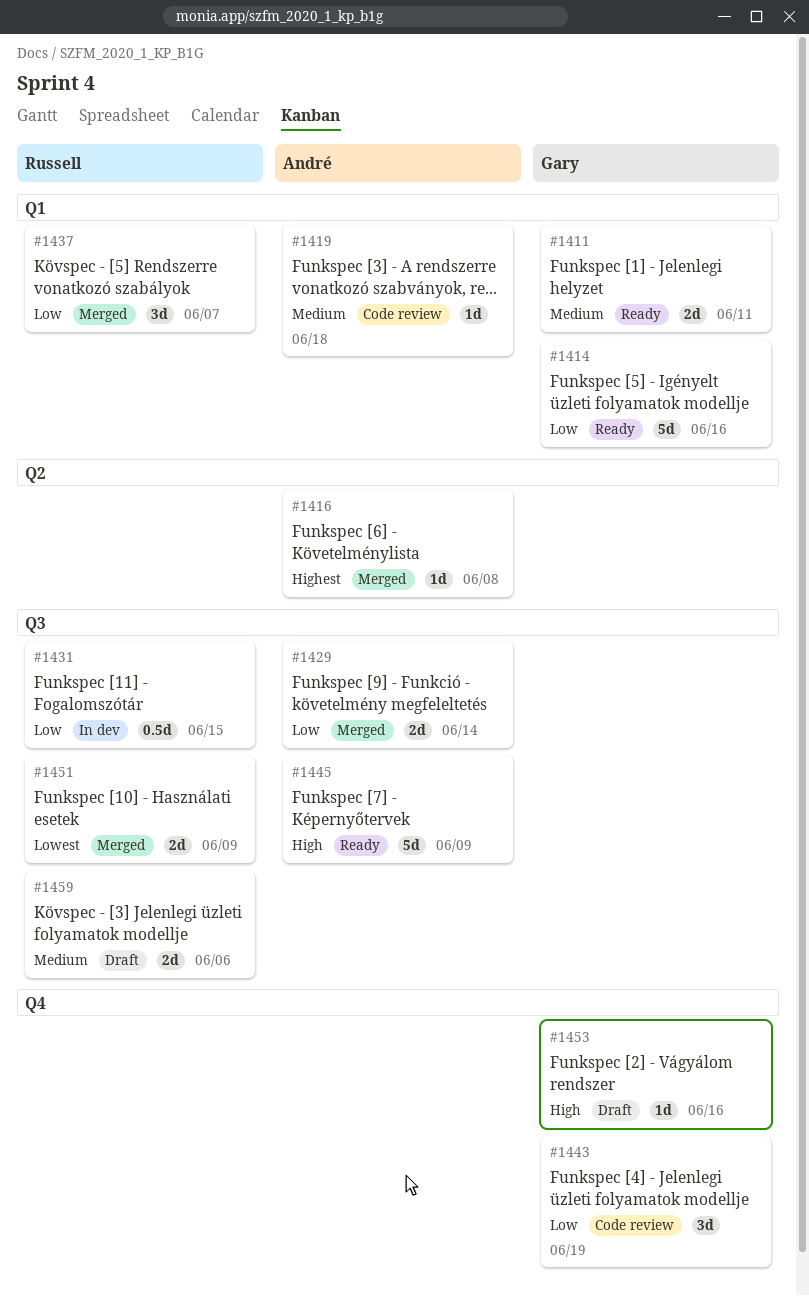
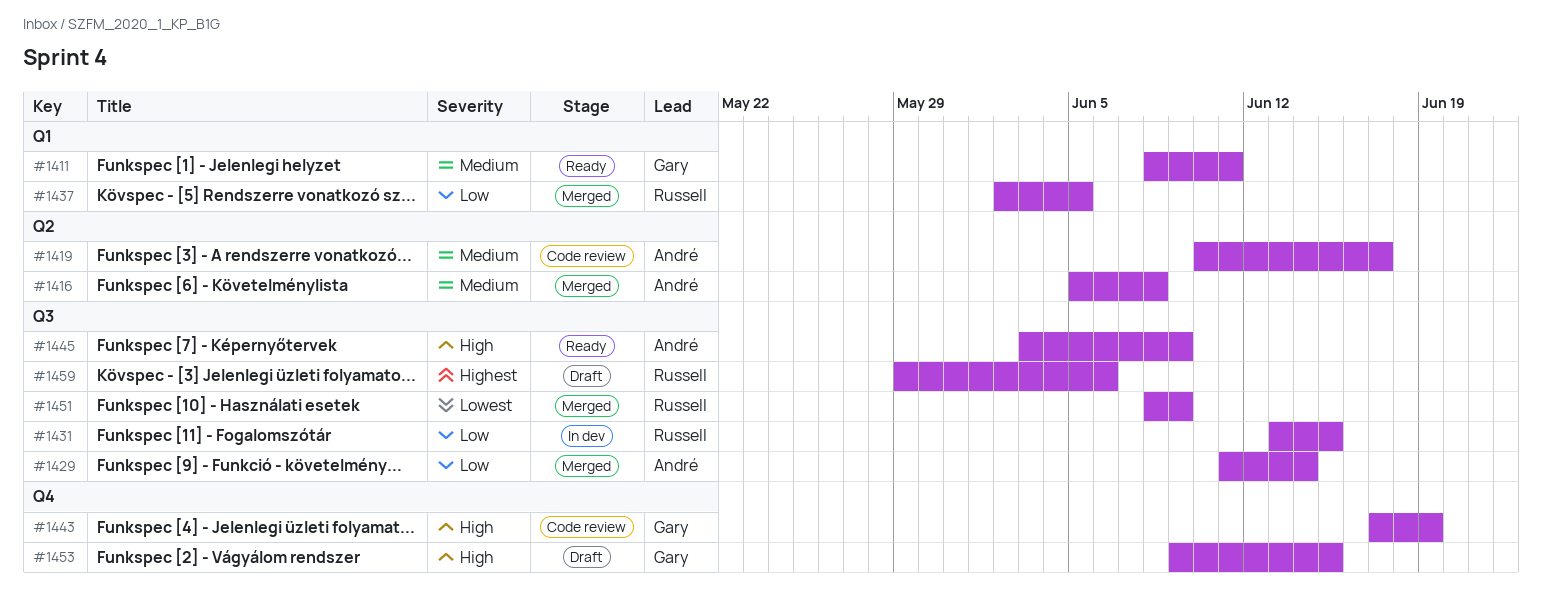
#1414: present -> none
#1416, priority: Highest -> Medium
#1419, label: Q1 -> Q2
#1419, due: Jun 18 -> Jun 17
#1437, due: Jun 7 -> Jun 5
#1443, priority: Low -> High
#1453, due: Jun 16 -> Jun 15
#1459, priority: Medium -> Highest

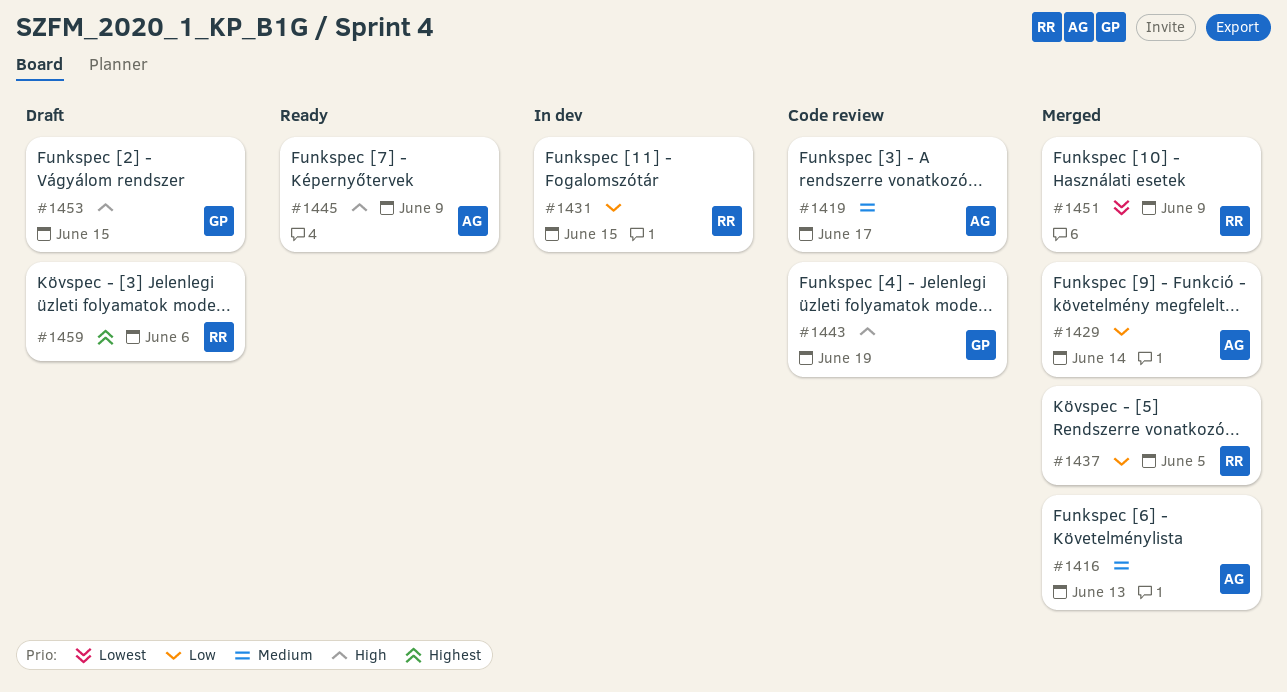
#1411: present -> none
#1416, due: Jun 8 -> Jun 13

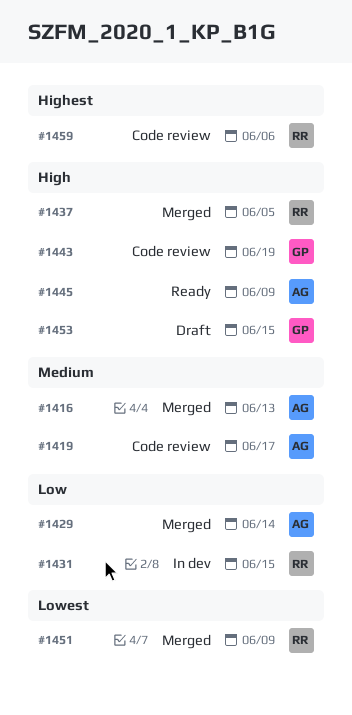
#1437, priority: Low -> High
#1459, status: Draft -> Code review

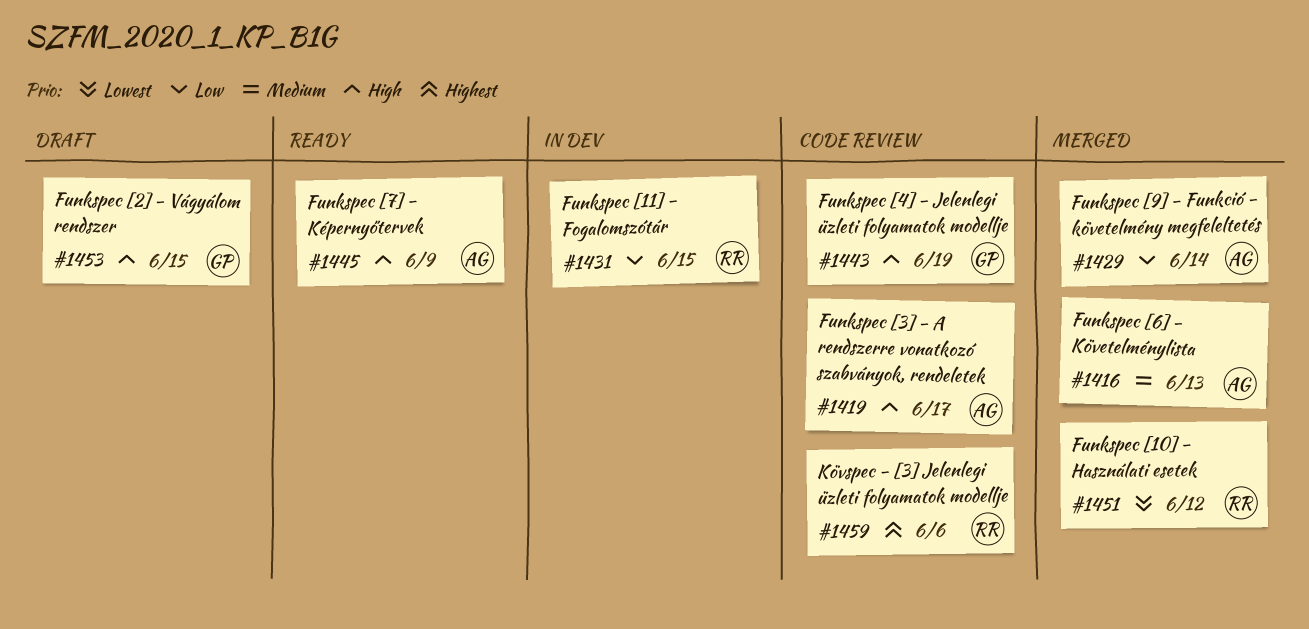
#1419, priority: Medium -> High
#1437: present -> none
#1451, due: Jun 9 -> Jun 12

